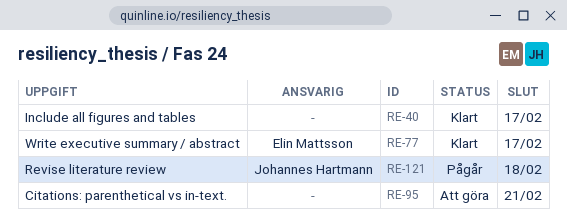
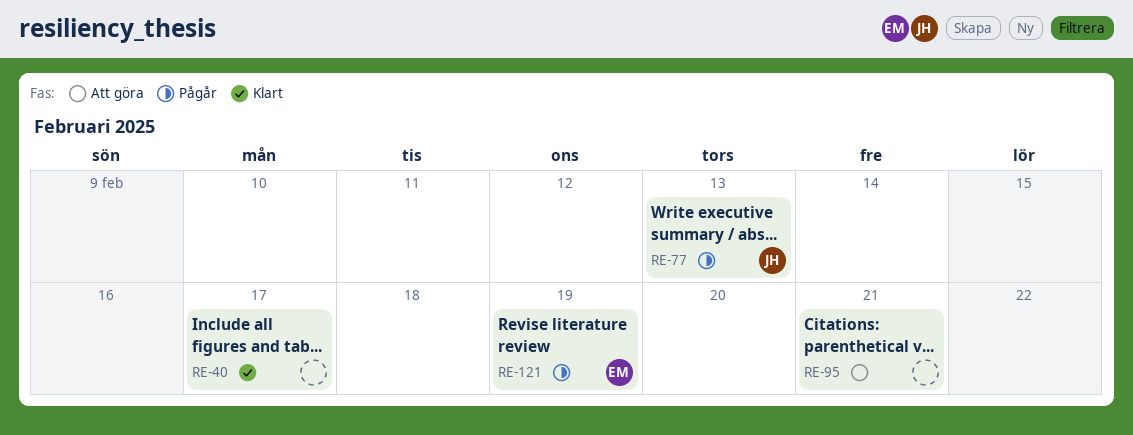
RE-77, status: Klart -> Pågår
RE-77, owner: Elin Mattsson -> Johannes Hartmann
RE-77, due: Feb 17 -> Feb 13
RE-121, owner: Johannes Hartmann -> Elin Mattsson
RE-121, due: Feb 18 -> Feb 19

